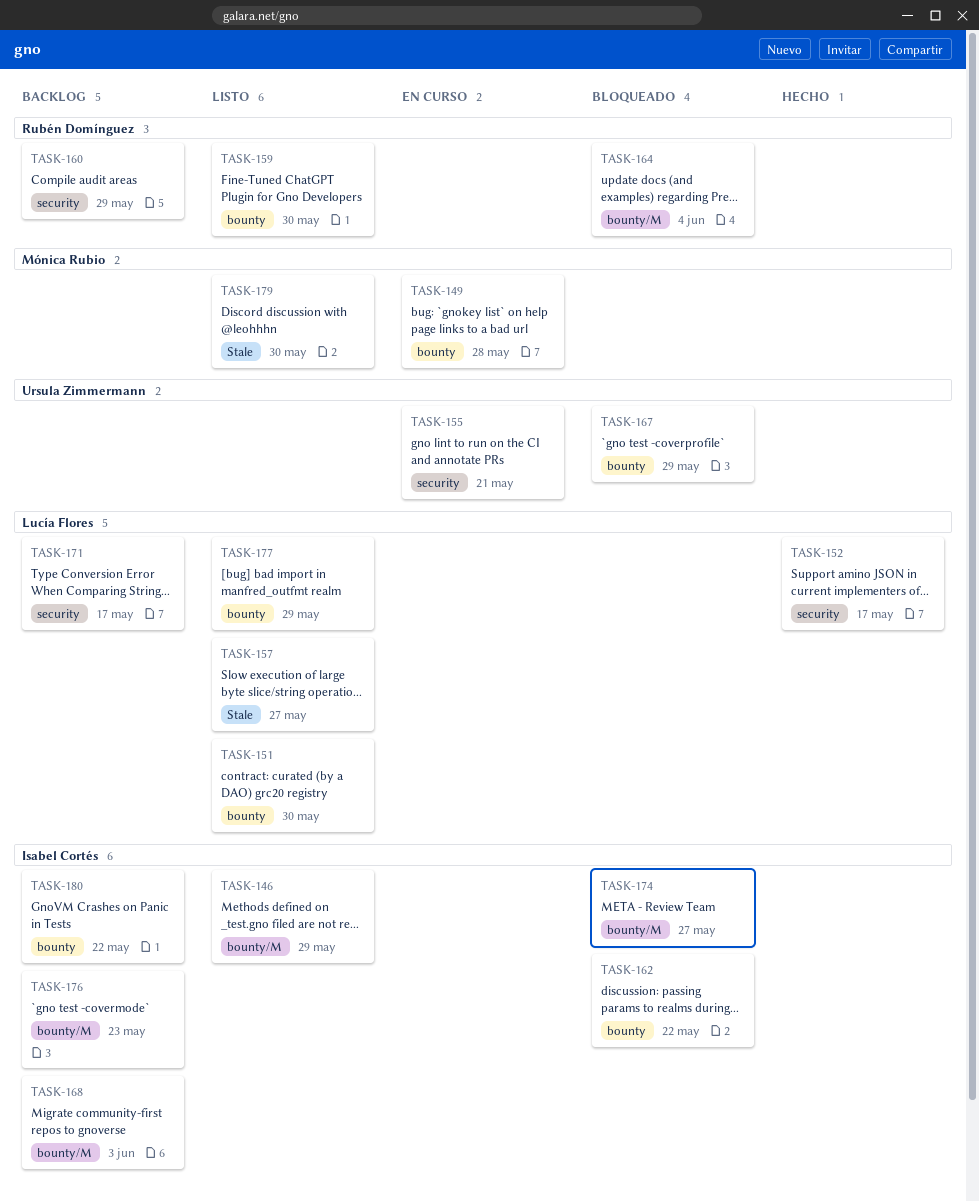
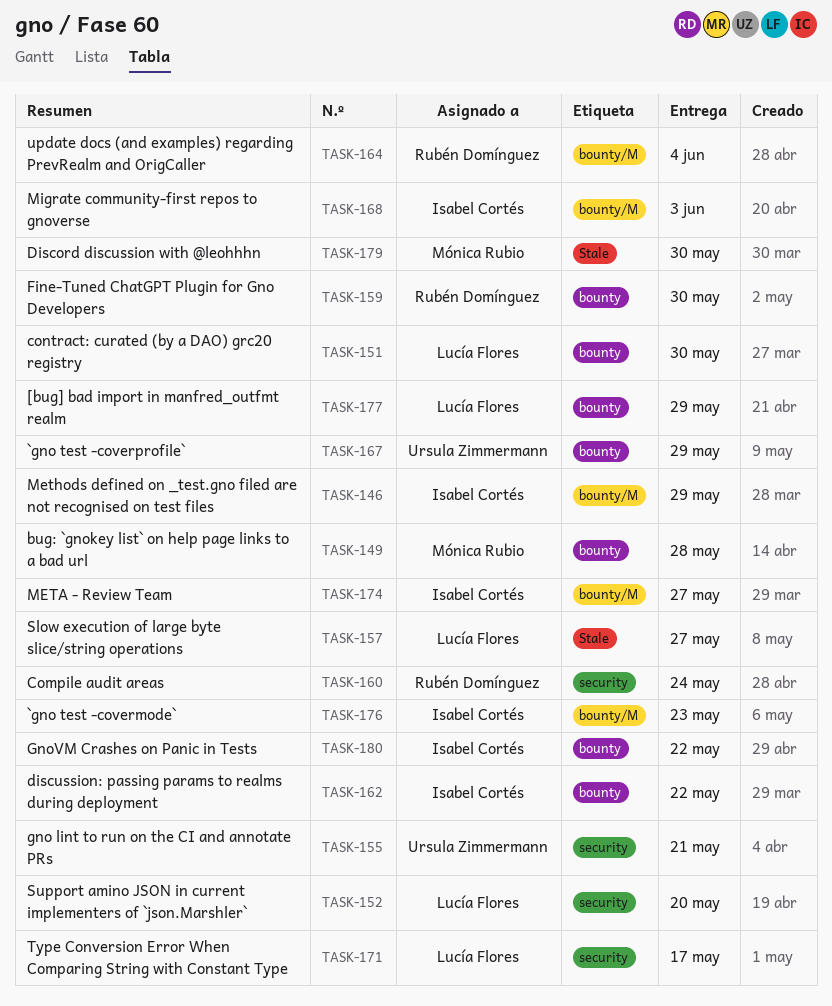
TASK-152, due: May 17 -> May 20
TASK-160, due: May 29 -> May 24

